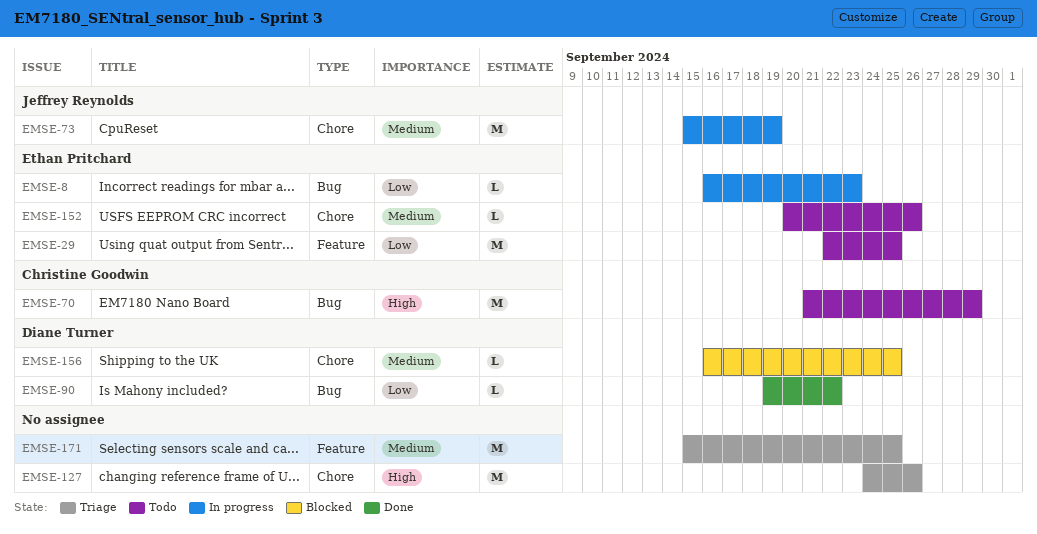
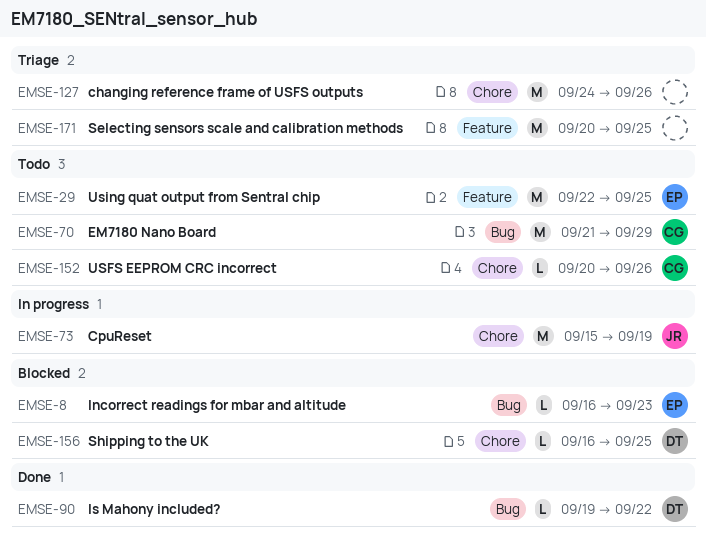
EMSE-8, status: In progress -> Blocked
EMSE-152, owner: Ethan Pritchard -> Christine Goodwin
EMSE-171, start: Sep 15 -> Sep 20

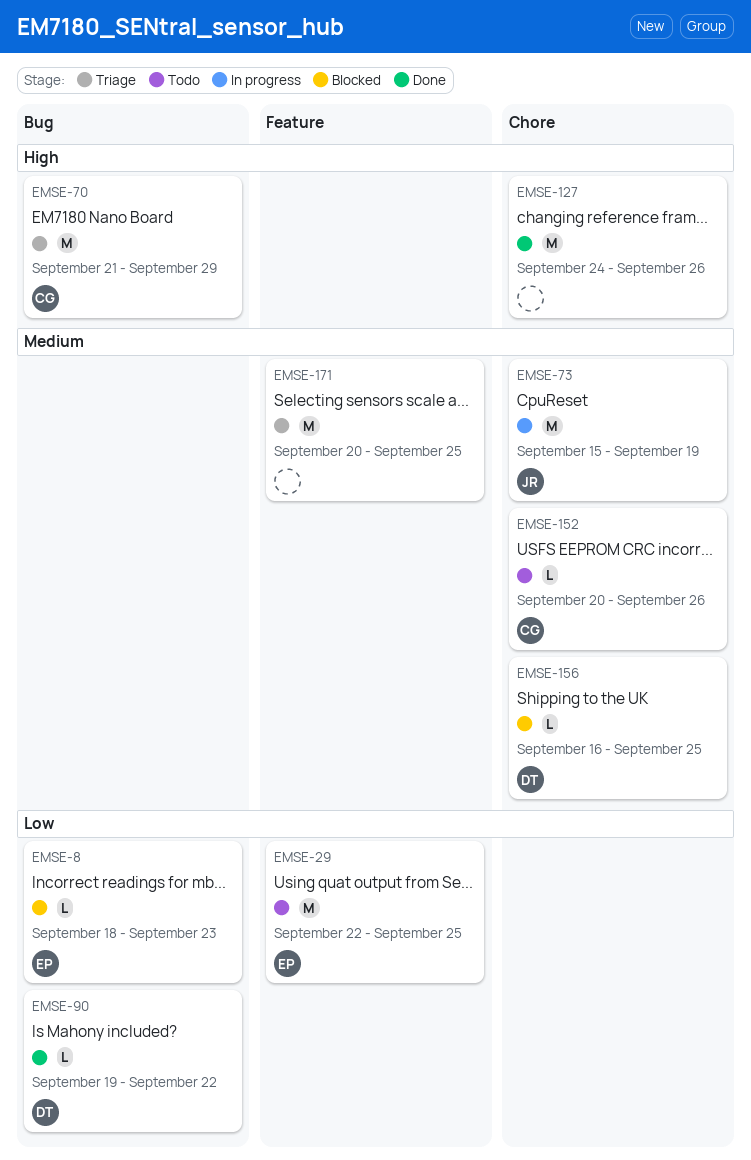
EMSE-8, start: Sep 16 -> Sep 18
EMSE-70, status: Todo -> Triage
EMSE-127, status: Triage -> Done

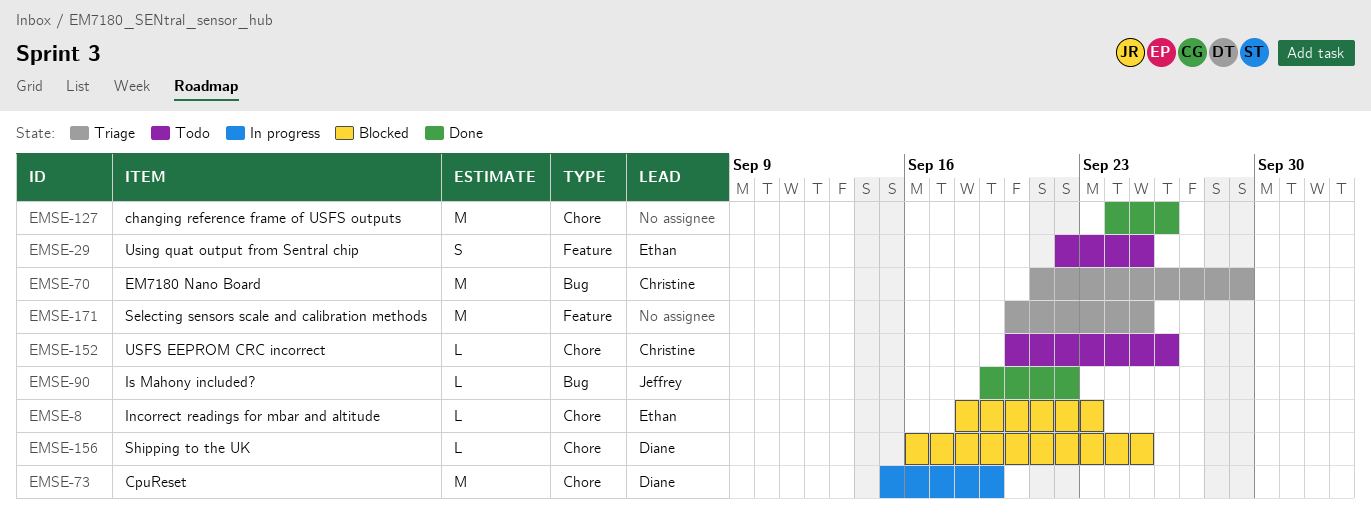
EMSE-8, label: Bug -> Chore
EMSE-29, estimate: M -> S
EMSE-73, owner: Jeffrey -> Diane
EMSE-90, owner: Diane -> Jeffrey

